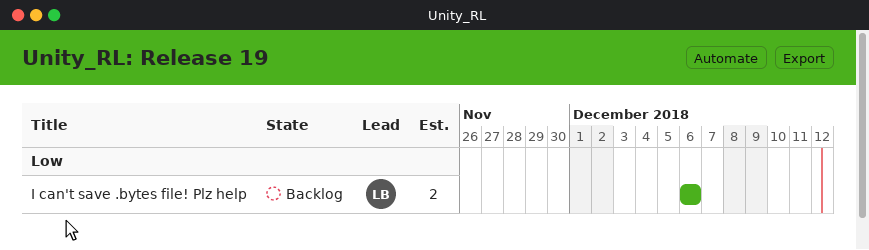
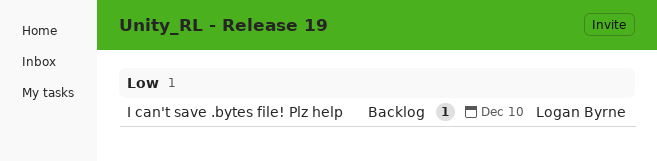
I can't save .bytes file! Plz help, estimate: 2 -> 1
I can't save .bytes file! Plz help, due: Dec 6 -> Dec 10

